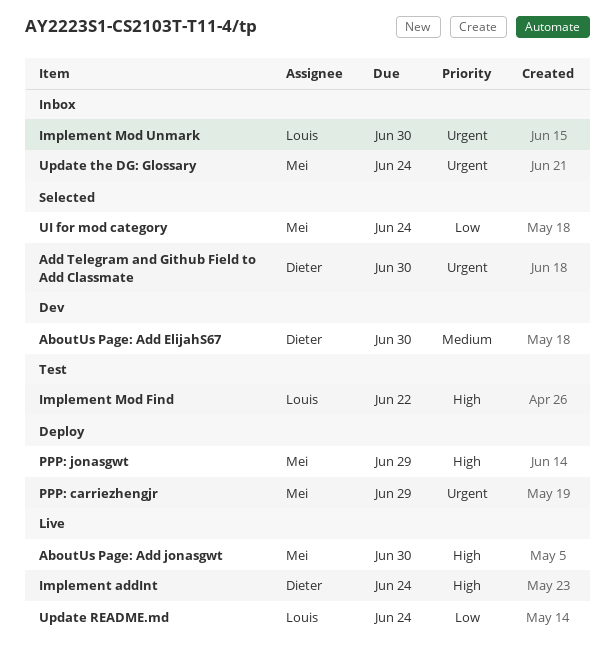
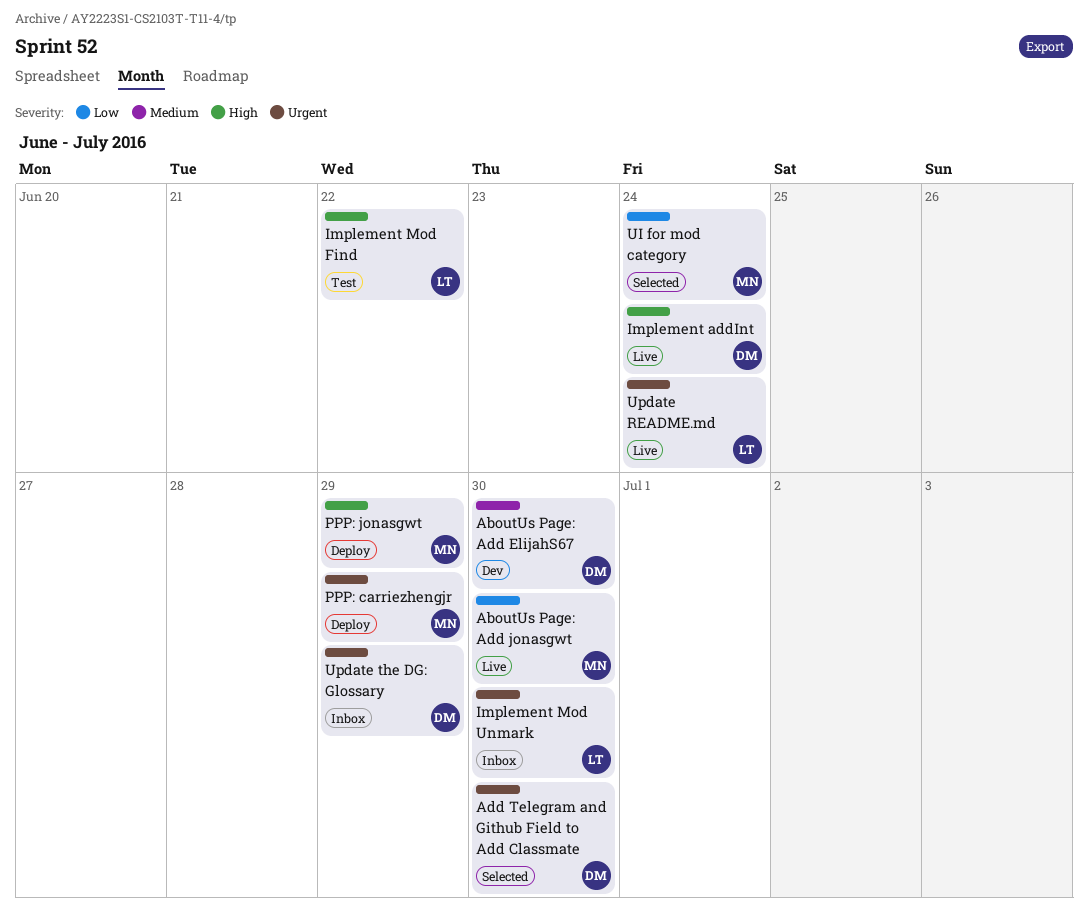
AboutUs Page: Add jonasgwt, priority: High -> Low
Update README.md, priority: Low -> Urgent
Update the DG: Glossary, owner: Mei -> Dieter
Update the DG: Glossary, due: Jun 24 -> Jun 29

